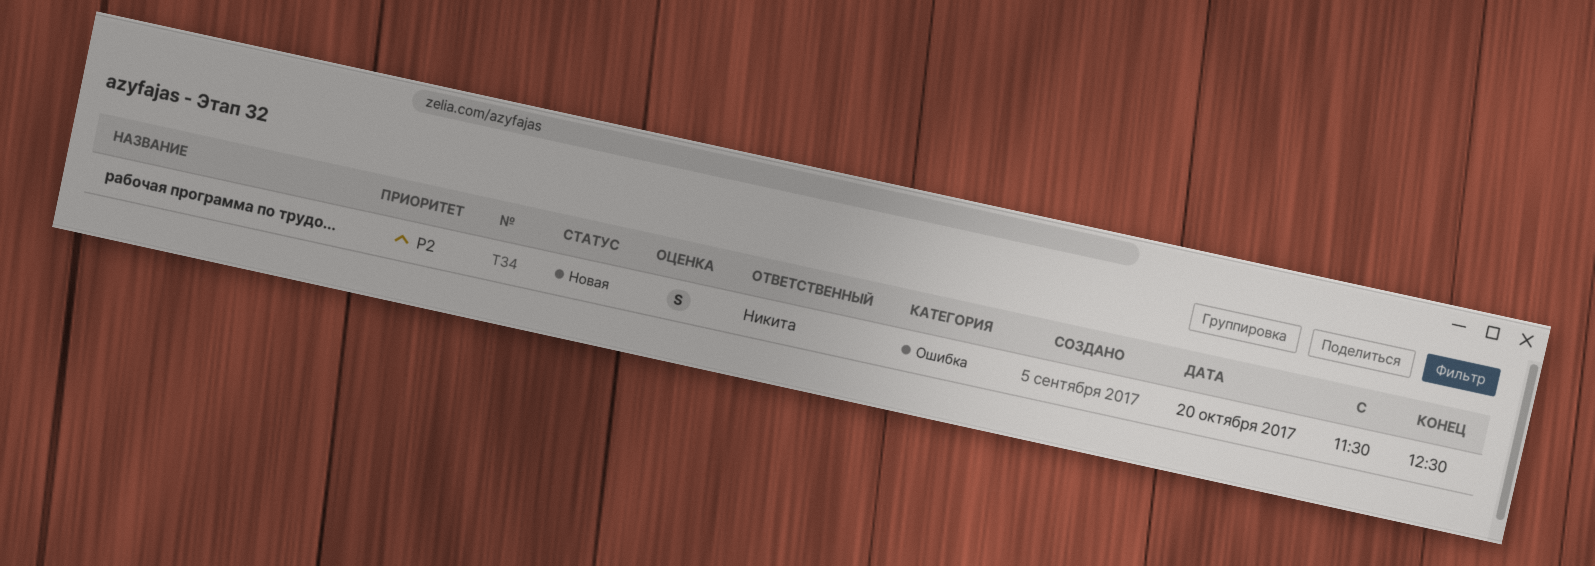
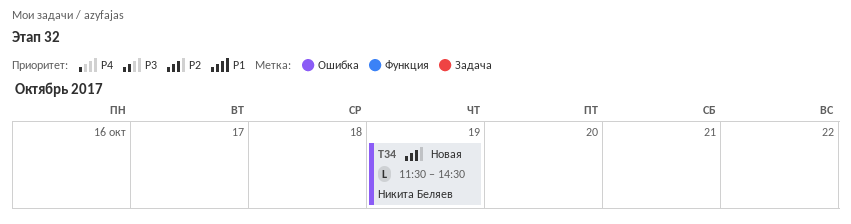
T34, estimate: S -> L
T34, day: Oct 20 -> Oct 19
T34, ends: 12:30 -> 14:30

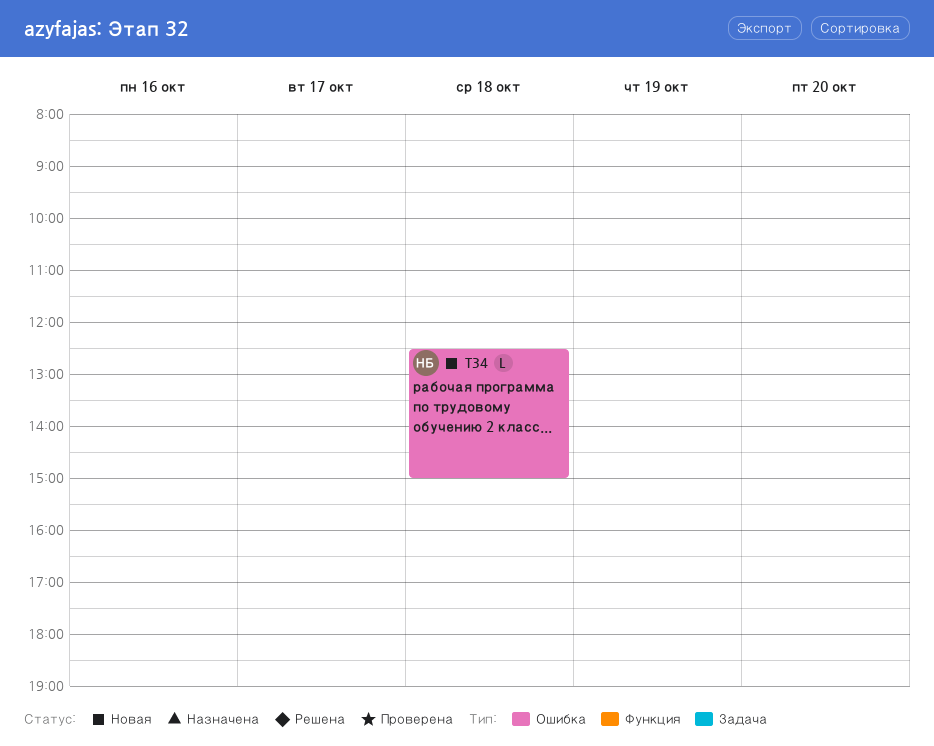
T34, day: Oct 19 -> Oct 18
T34, begins: 11:30 -> 12:30
T34, ends: 14:30 -> 15:00

